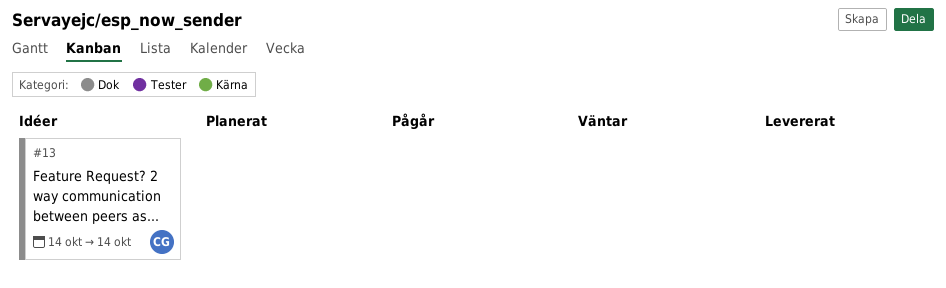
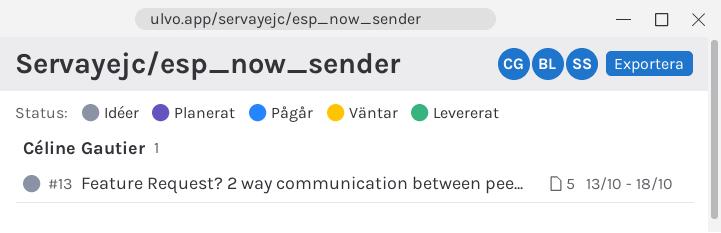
#13, start: Oct 14 -> Oct 13
#13, due: Oct 14 -> Oct 18

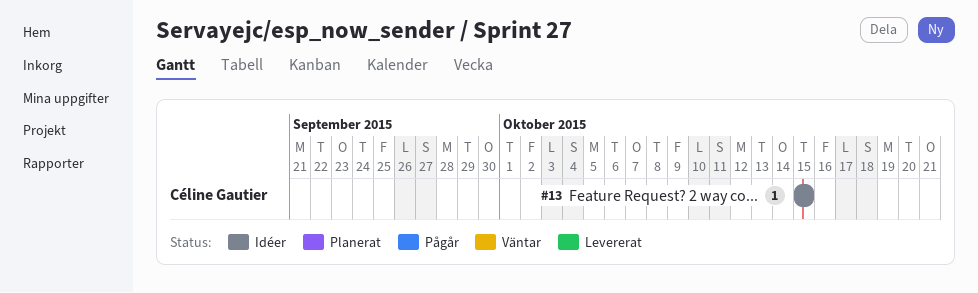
#13, start: Oct 13 -> Oct 15
#13, due: Oct 18 -> Oct 15

